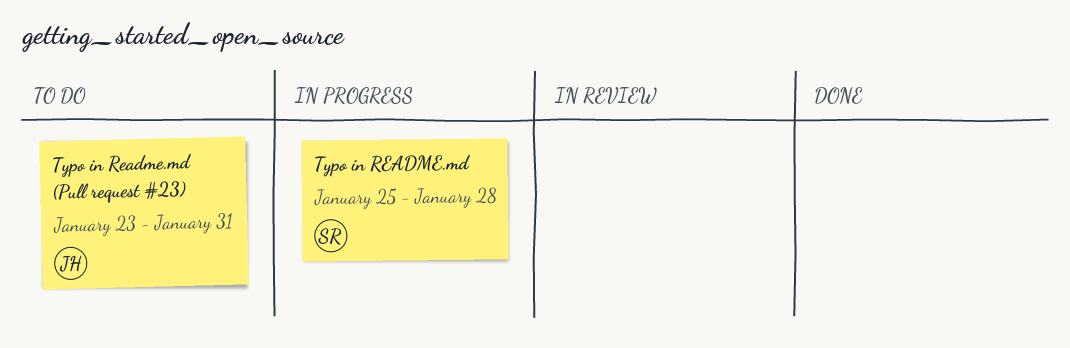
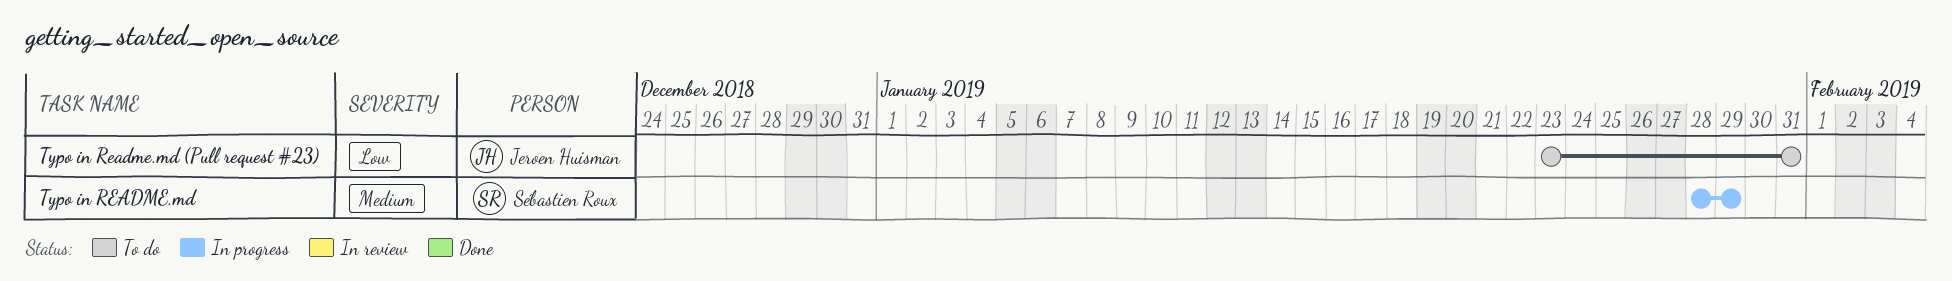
Typo in README.md, start: Jan 25 -> Jan 28
Typo in README.md, due: Jan 28 -> Jan 29

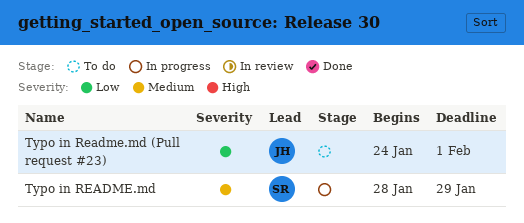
Typo in Readme.md (Pull request #23), start: Jan 23 -> Jan 24
Typo in Readme.md (Pull request #23), due: Jan 31 -> Feb 1

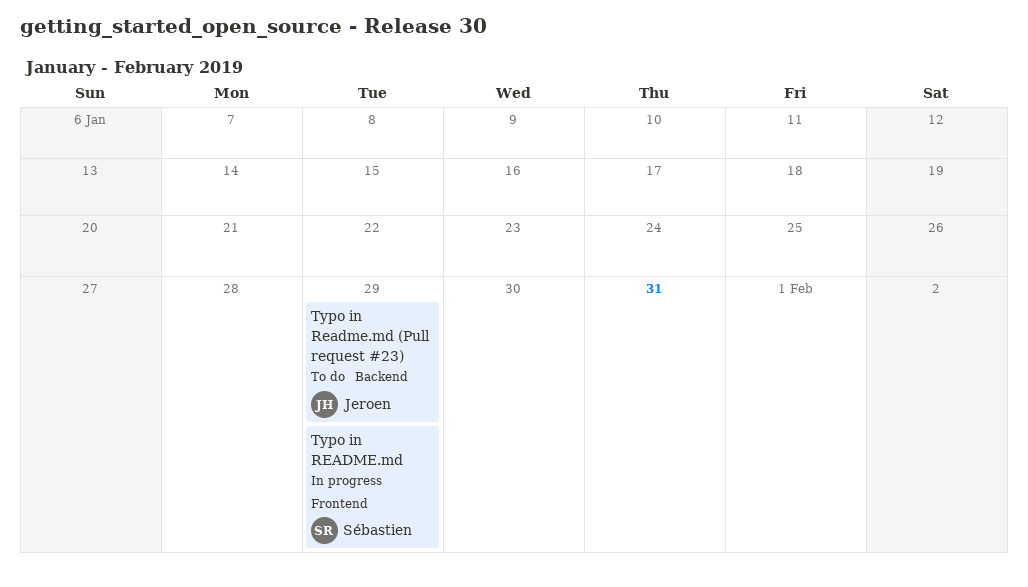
Typo in Readme.md (Pull request #23), due: Feb 1 -> Jan 29

